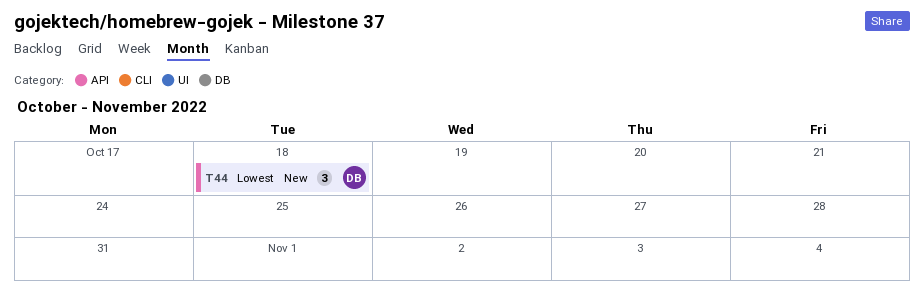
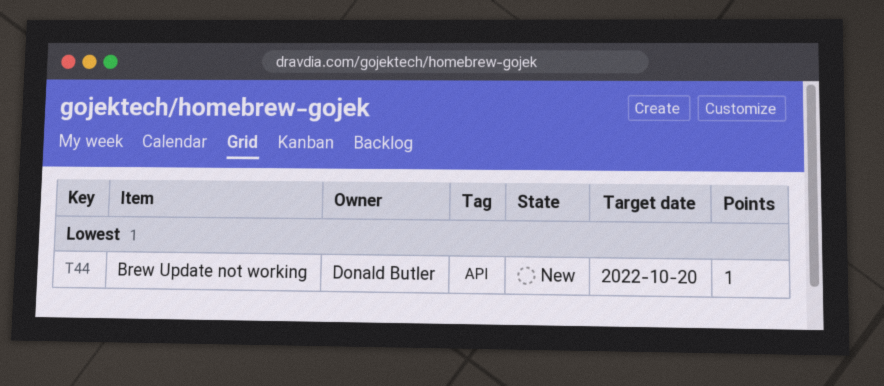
T44, estimate: 3 -> 1
T44, due: Oct 18 -> Oct 20

